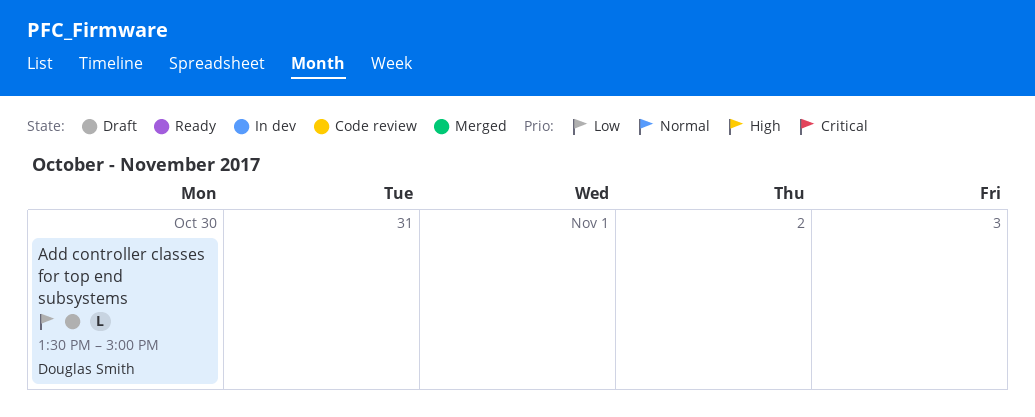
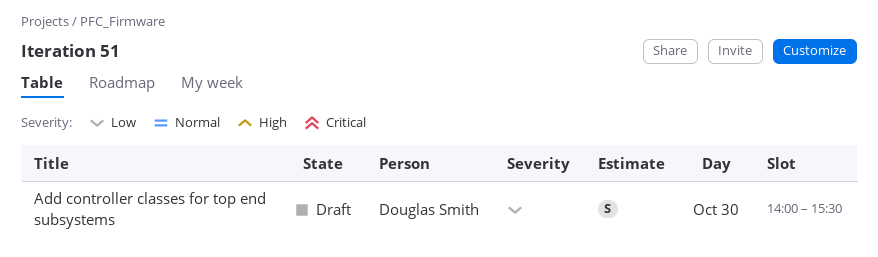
Add controller classes for top end subsystems, estimate: L -> S
Add controller classes for top end subsystems, begins: 13:30 -> 14:00
Add controller classes for top end subsystems, ends: 15:00 -> 15:30

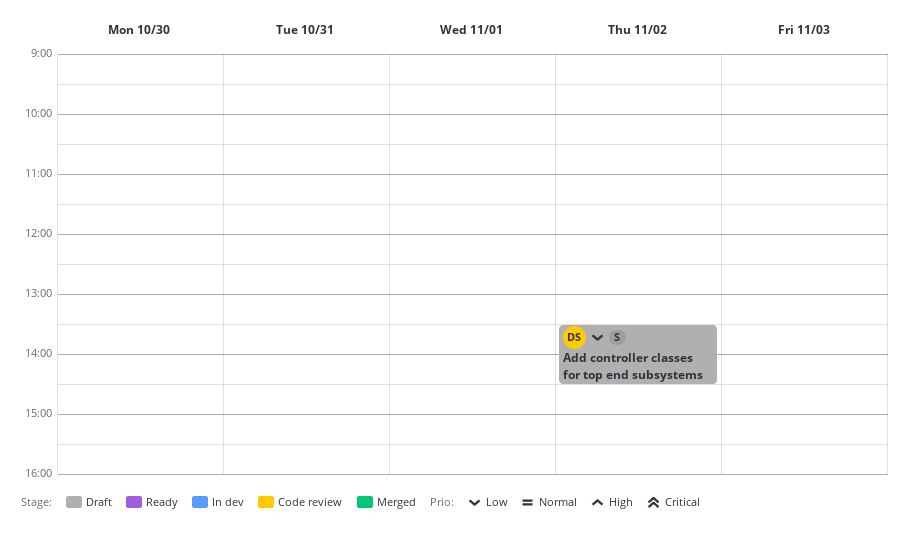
Add controller classes for top end subsystems, day: Oct 30 -> Nov 2
Add controller classes for top end subsystems, begins: 14:00 -> 13:30
Add controller classes for top end subsystems, ends: 15:30 -> 14:30

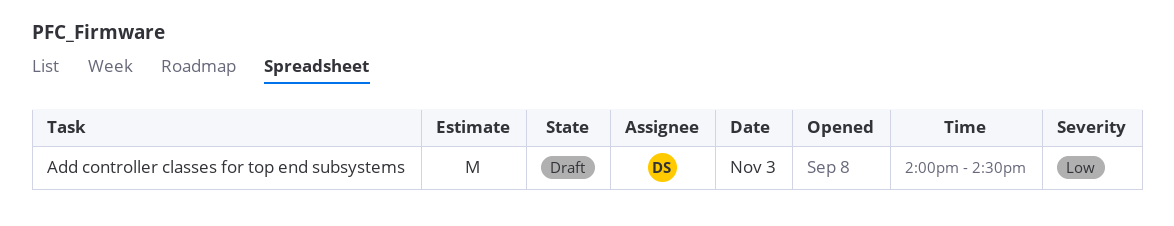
Add controller classes for top end subsystems, estimate: S -> M
Add controller classes for top end subsystems, day: Nov 2 -> Nov 3
Add controller classes for top end subsystems, begins: 13:30 -> 14:00

